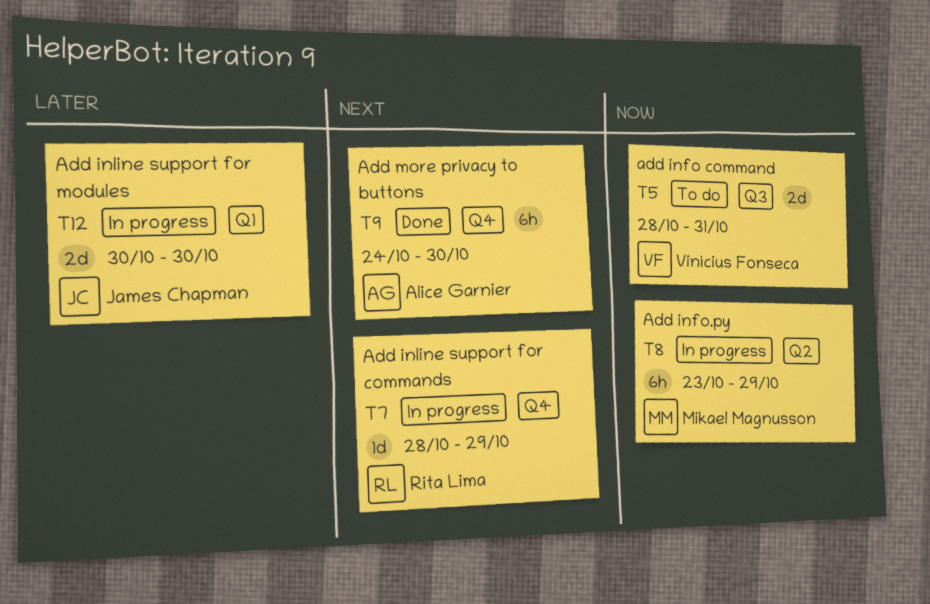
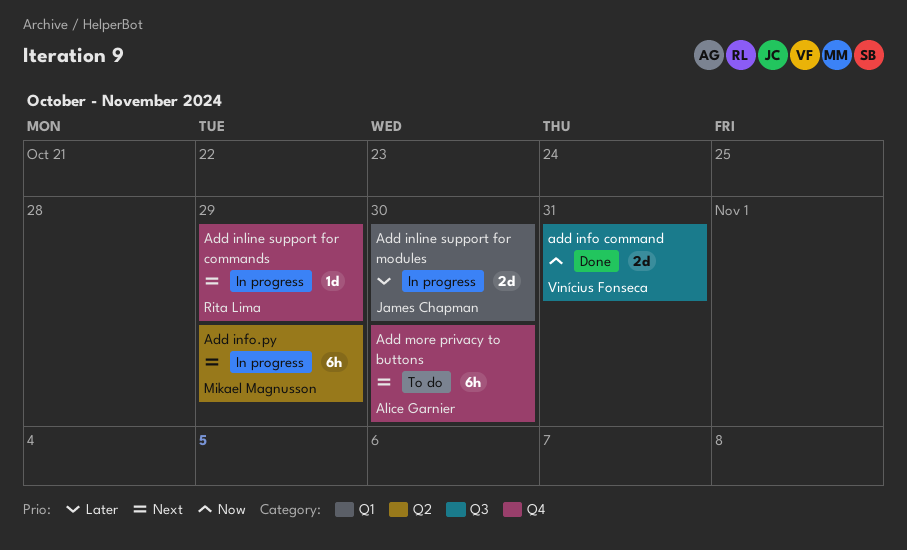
add info command, status: To do -> Done
Add info.py, priority: Now -> Next
Add more privacy to buttons, status: Done -> To do

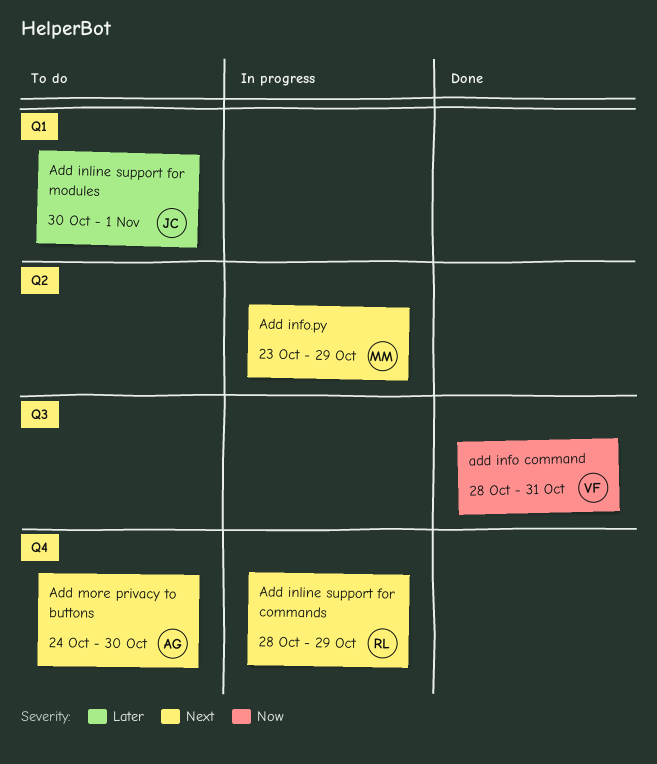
Add inline support for modules, status: In progress -> To do
Add inline support for modules, due: Oct 30 -> Nov 1

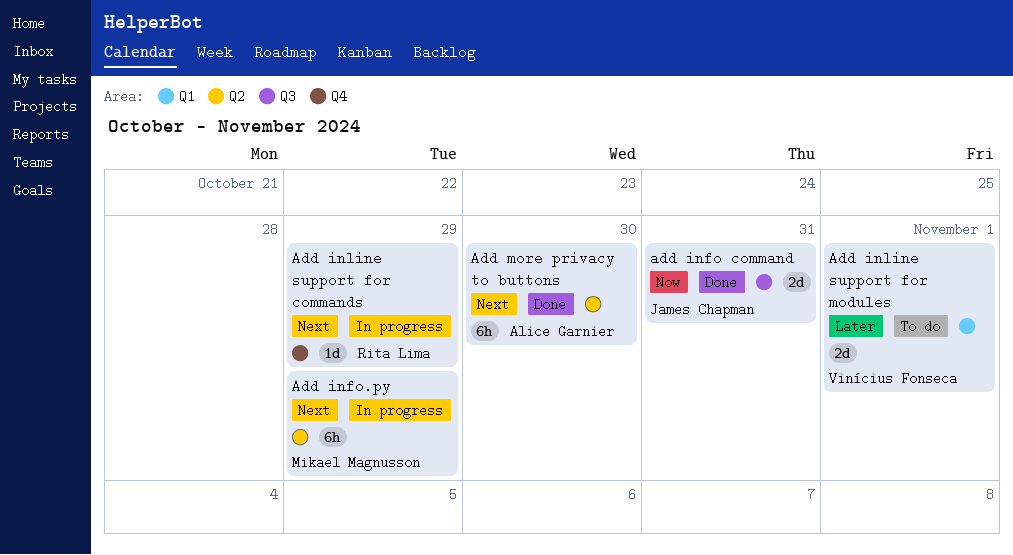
add info command, owner: Vinícius Fonseca -> James Chapman
Add inline support for modules, owner: James Chapman -> Vinícius Fonseca
Add more privacy to buttons, status: To do -> Done
Add more privacy to buttons, label: Q4 -> Q2

